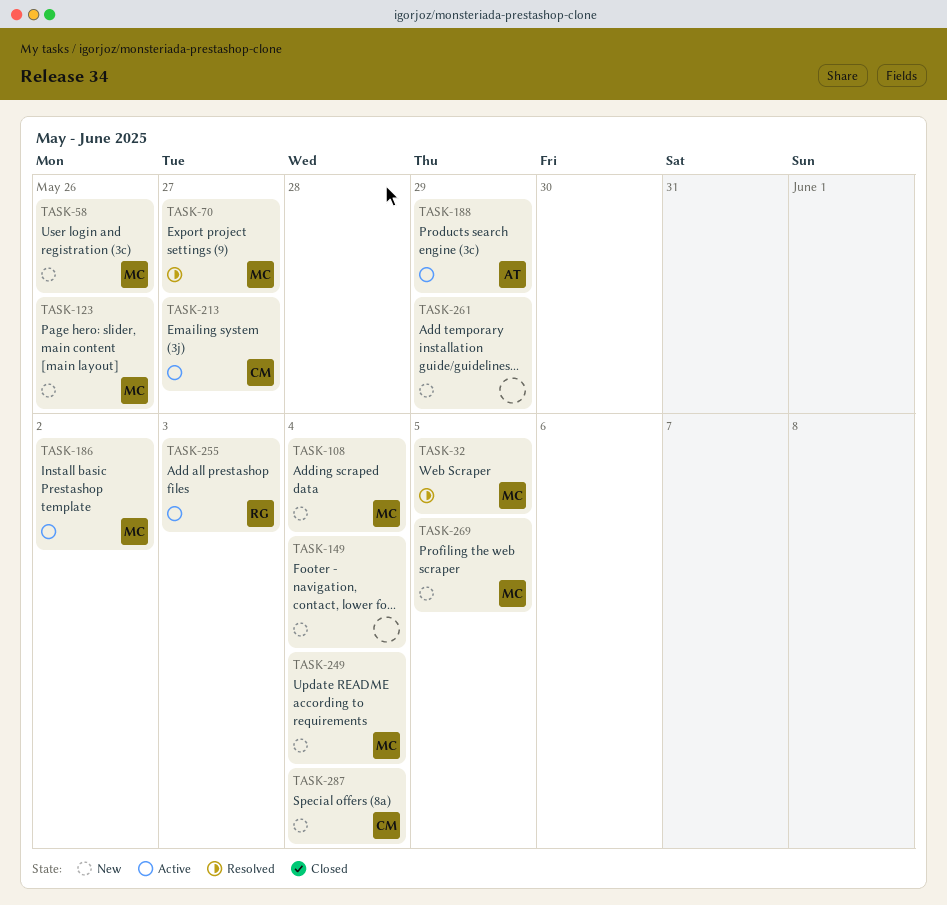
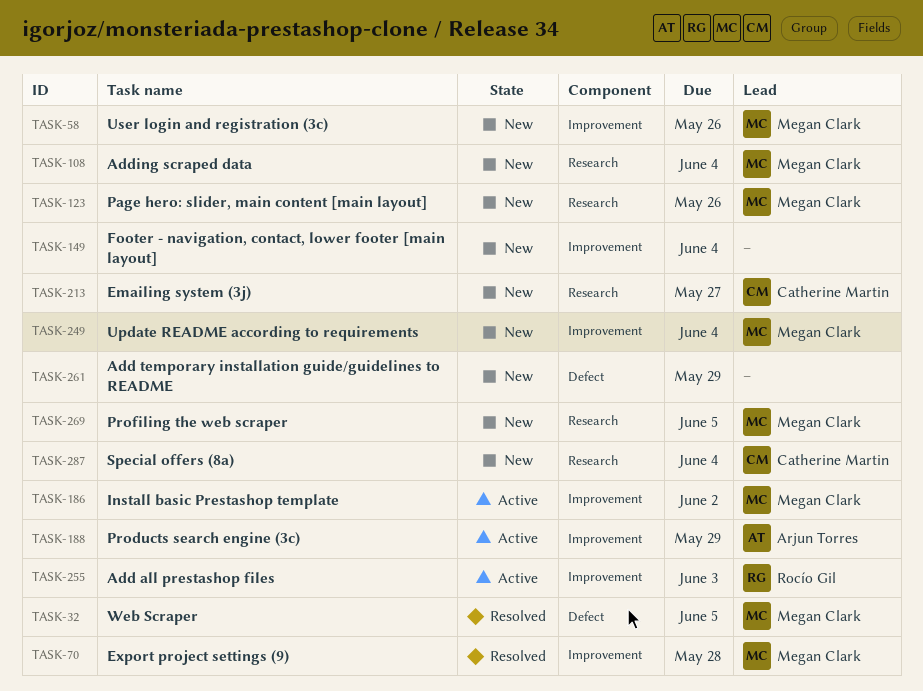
TASK-70, due: May 27 -> May 28
TASK-213, status: Active -> New

